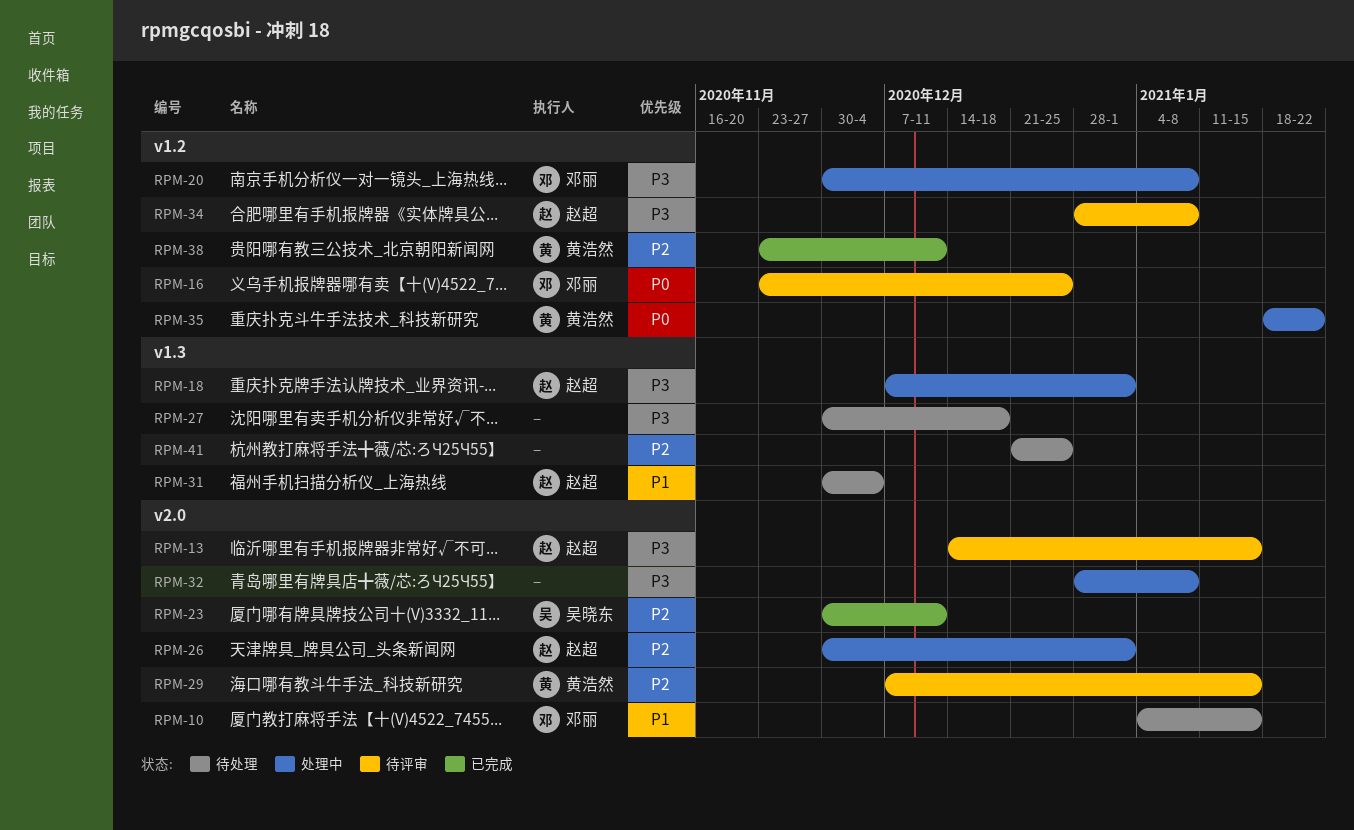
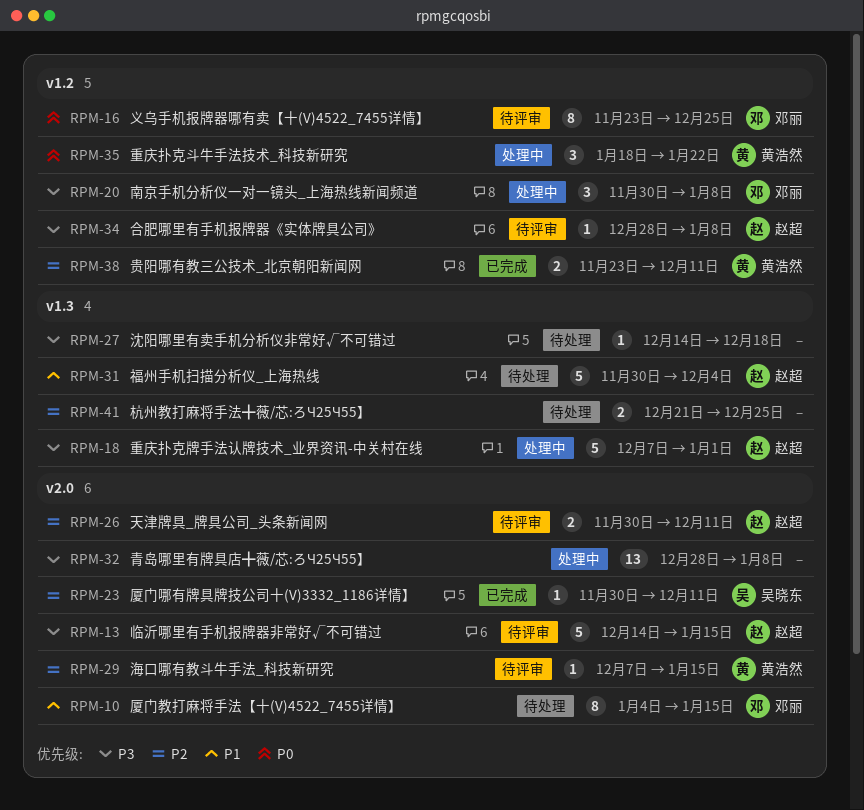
RPM-26, status: 处理中 -> 待评审
RPM-26, due: Jan 1 -> Dec 11
RPM-27, start: Nov 30 -> Dec 14

